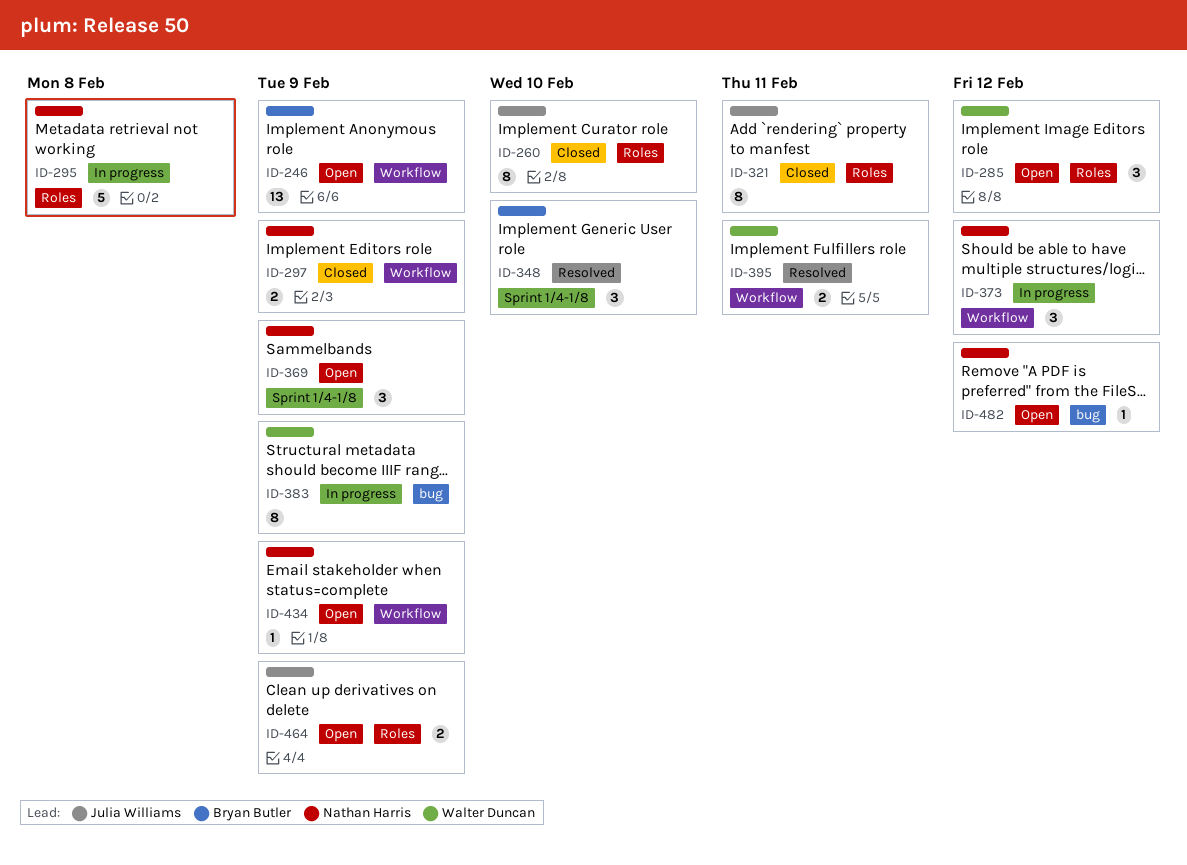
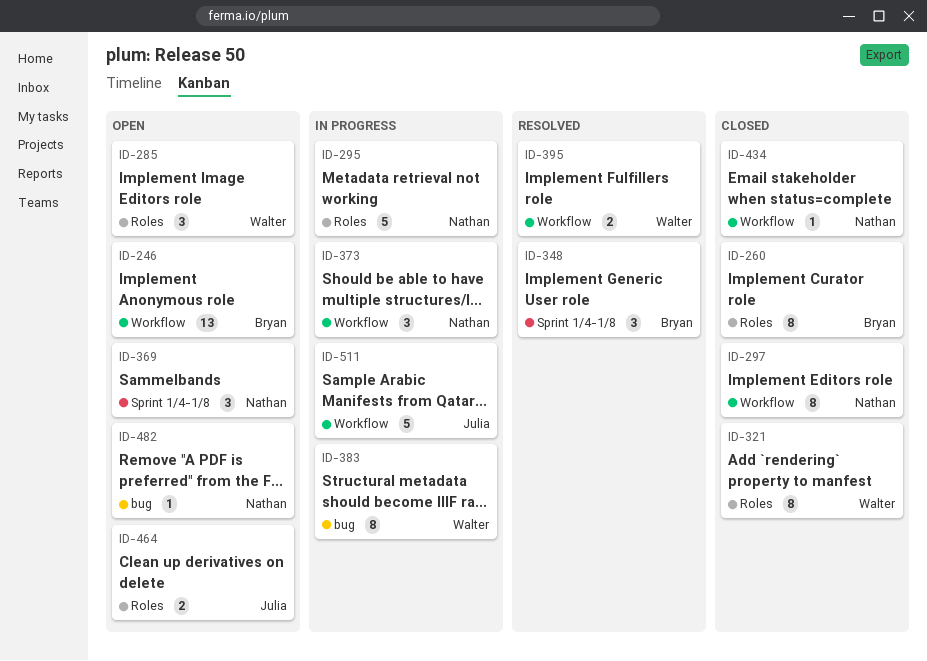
ID-260, owner: Julia Williams -> Bryan Butler
ID-297, estimate: 2 -> 8
ID-321, owner: Julia Williams -> Walter Duncan
ID-434, status: Open -> Closed
ID-511: none -> present

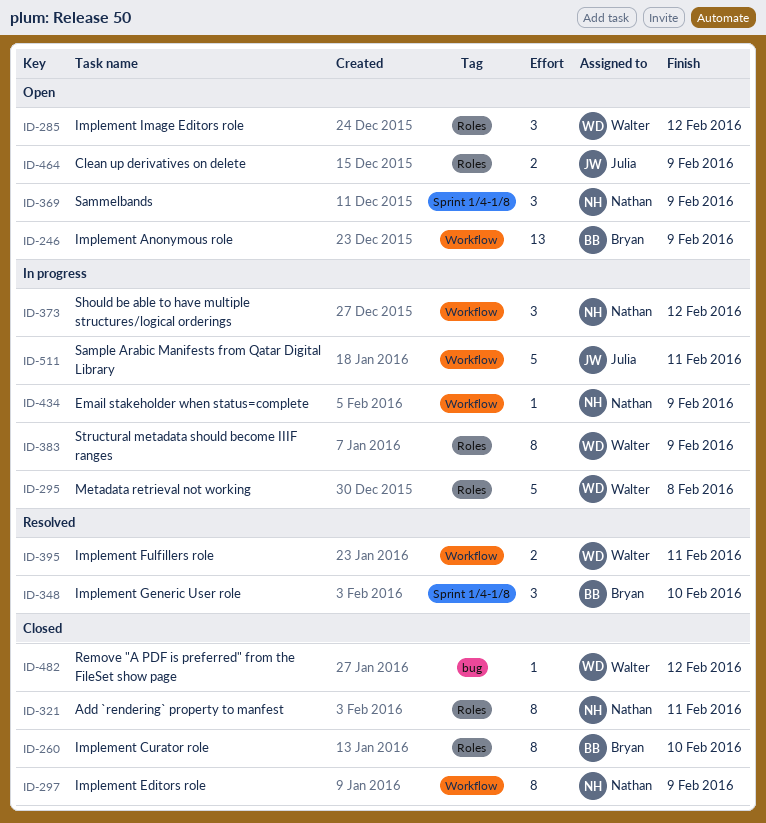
ID-295, owner: Nathan -> Walter
ID-321, owner: Walter -> Nathan
ID-383, label: bug -> Roles
ID-434, status: Closed -> In progress
ID-482, status: Open -> Closed
ID-482, owner: Nathan -> Walter

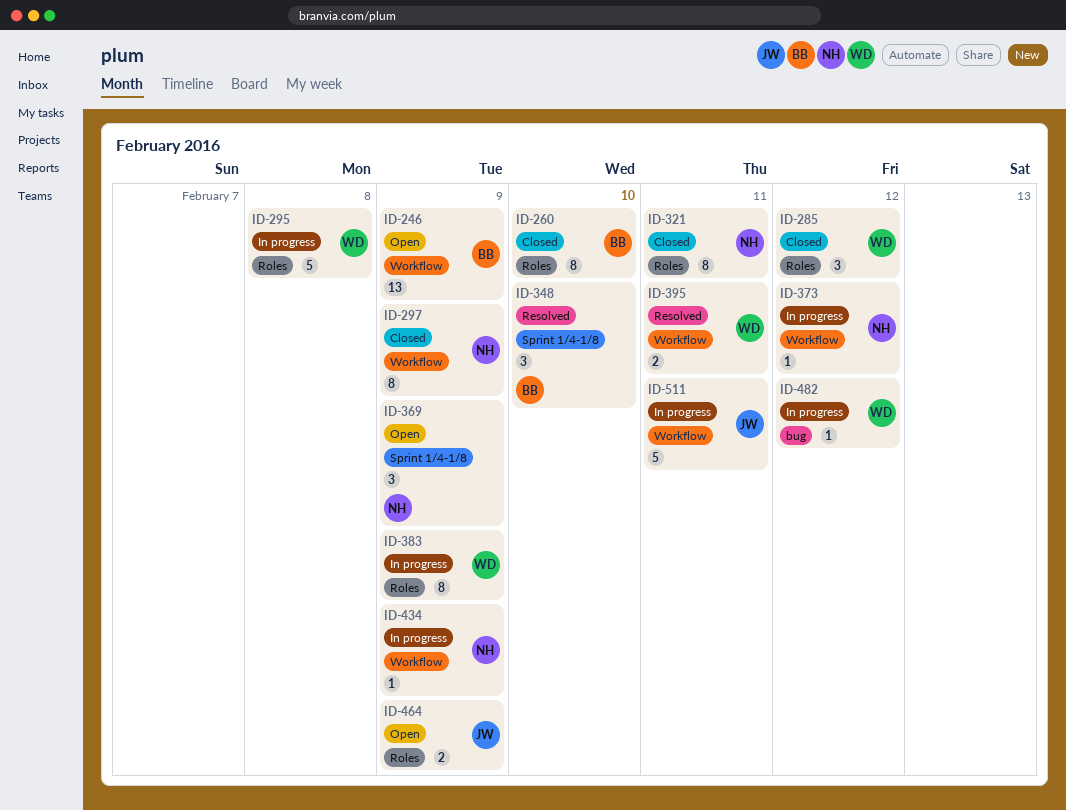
ID-285, status: Open -> Closed
ID-373, estimate: 3 -> 1
ID-482, status: Closed -> In progress

